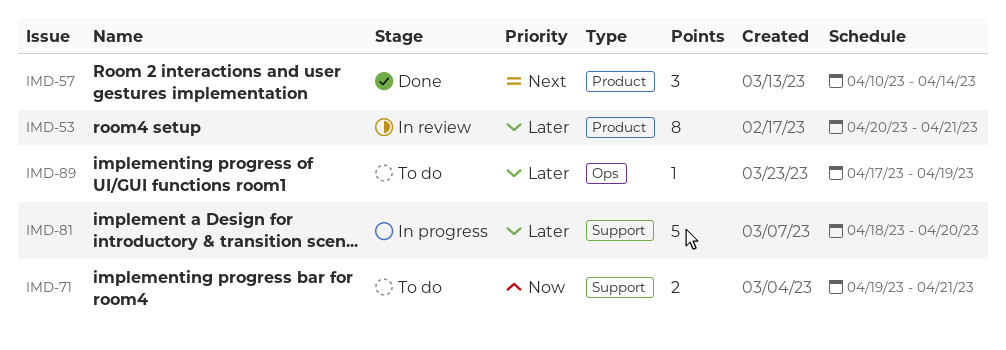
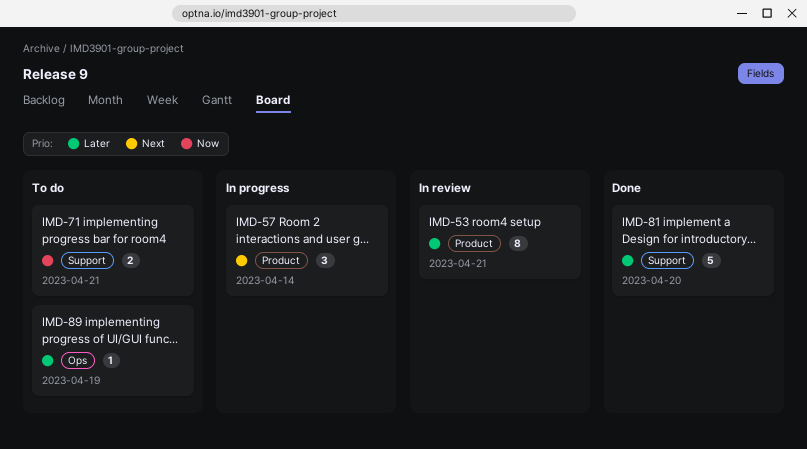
IMD-57, status: Done -> In progress
IMD-81, status: In progress -> Done

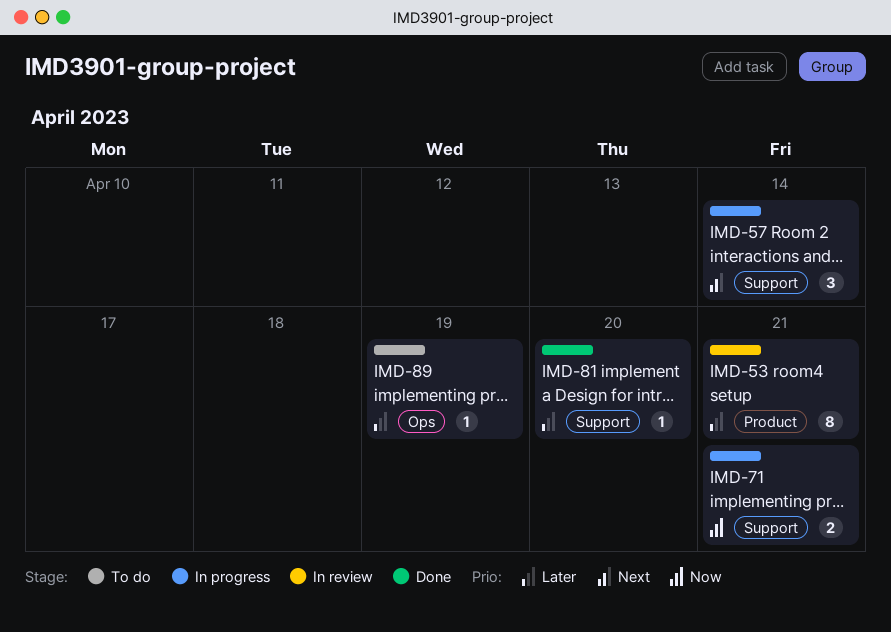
IMD-57, label: Product -> Support
IMD-71, status: To do -> In progress
IMD-81, estimate: 5 -> 1

